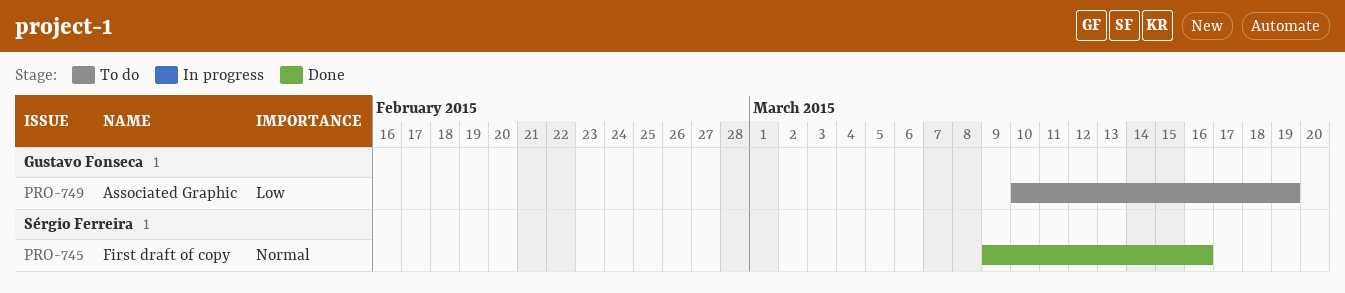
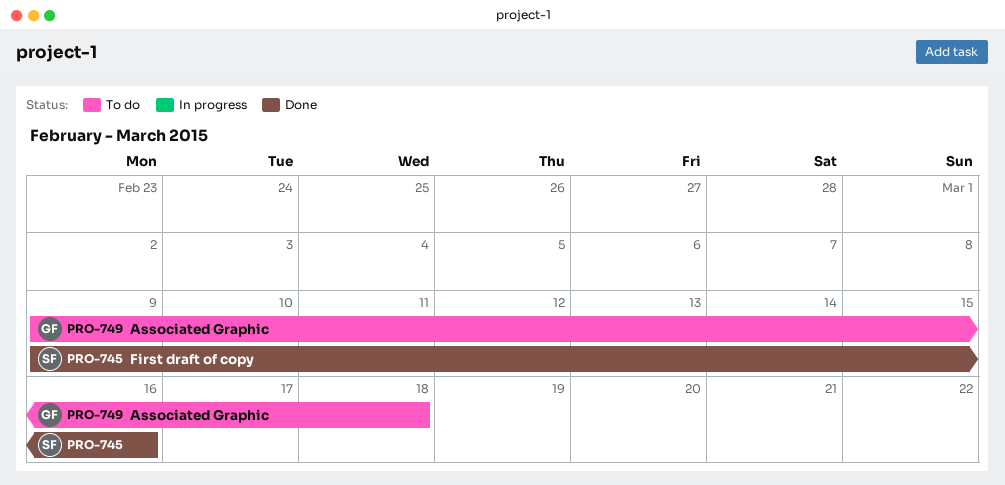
PRO-749, start: Mar 10 -> Mar 9
PRO-749, due: Mar 19 -> Mar 18

